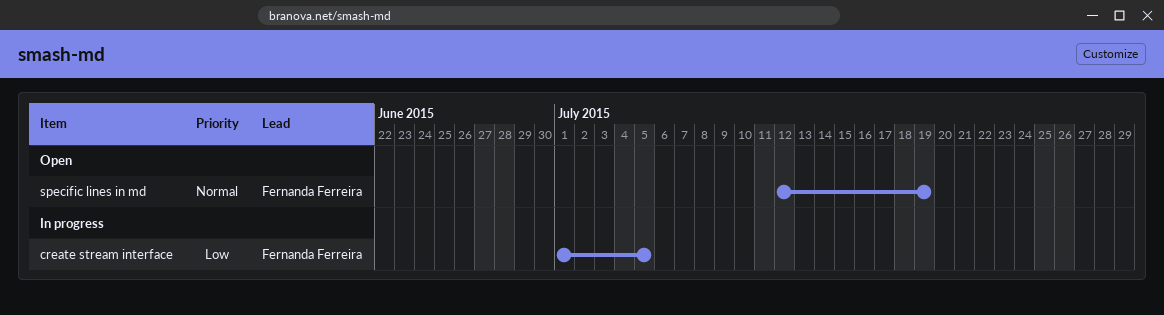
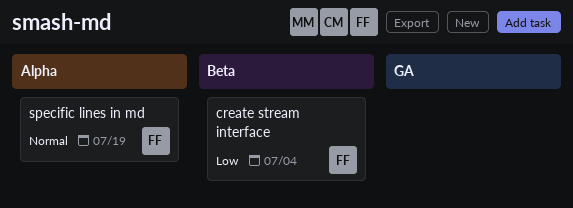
create stream interface, due: Jul 5 -> Jul 4

